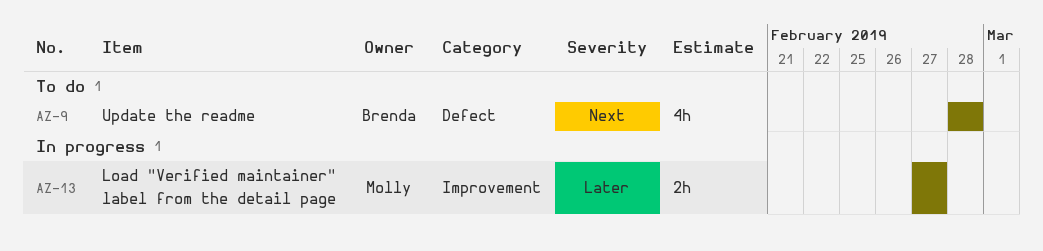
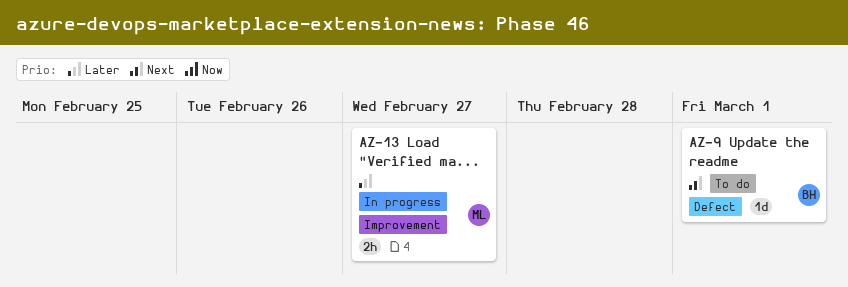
AZ-9, estimate: 4h -> 1d
AZ-9, due: Feb 28 -> Mar 1

